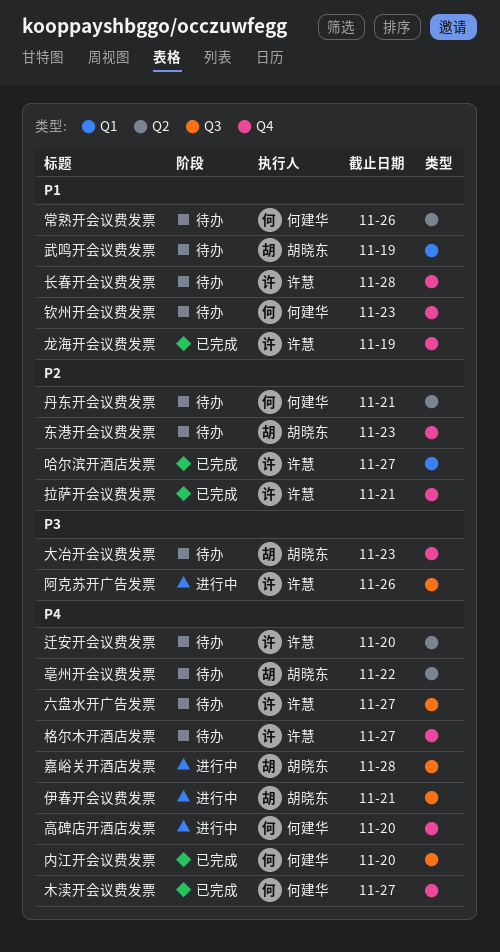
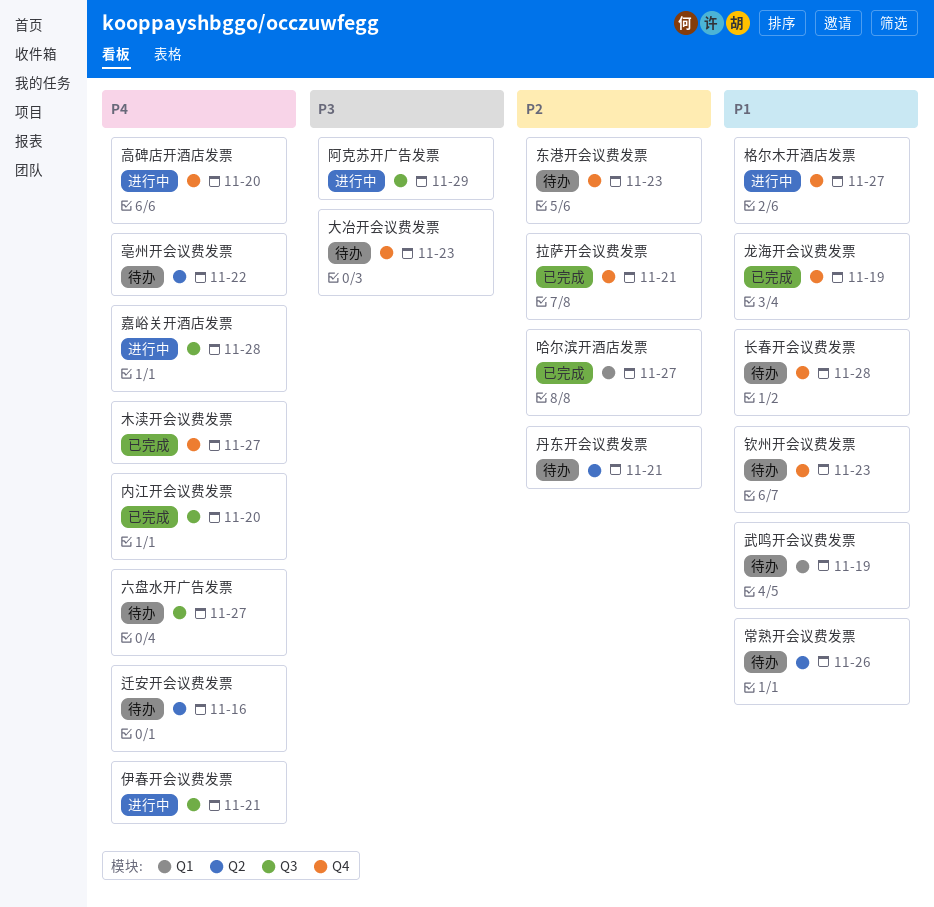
格尔木开酒店发票, status: 待办 -> 进行中
格尔木开酒店发票, priority: P4 -> P1
迁安开会议费发票, due: Nov 20 -> Nov 16
阿克苏开广告发票, due: Nov 26 -> Nov 29

